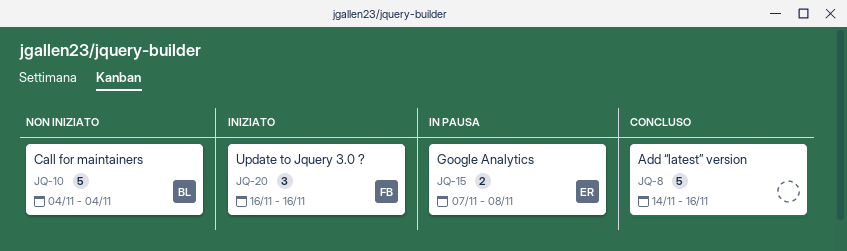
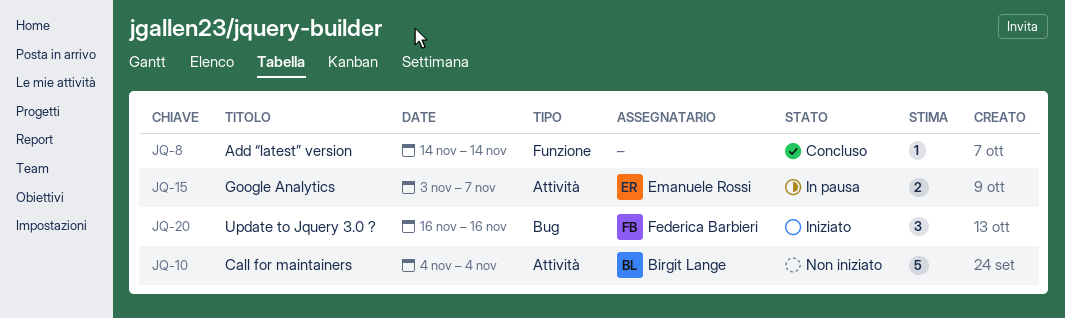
JQ-8, estimate: 5 -> 1
JQ-8, due: Nov 16 -> Nov 14
JQ-15, start: Nov 7 -> Nov 3
JQ-15, due: Nov 8 -> Nov 7

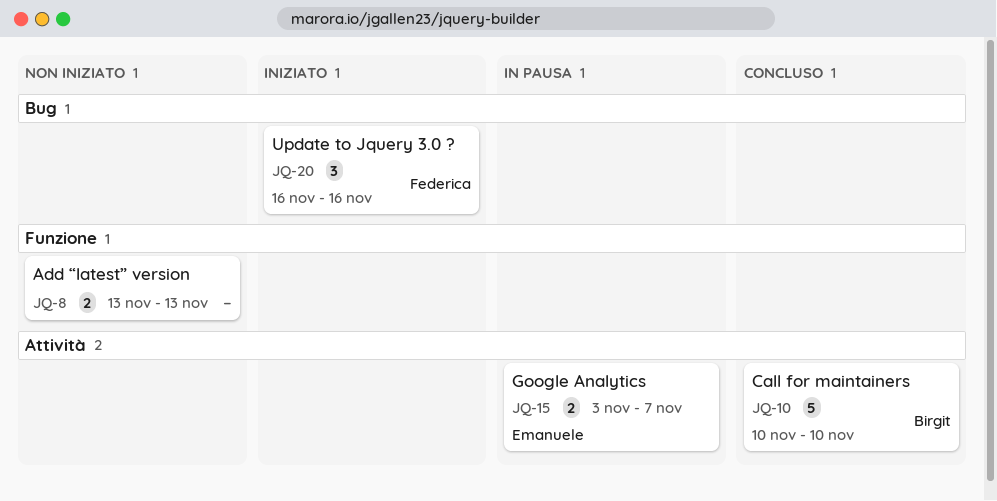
JQ-8, status: Concluso -> Non iniziato
JQ-8, estimate: 1 -> 2
JQ-8, start: Nov 14 -> Nov 13
JQ-8, due: Nov 14 -> Nov 13
JQ-10, status: Non iniziato -> Concluso
JQ-10, start: Nov 4 -> Nov 10
JQ-10, due: Nov 4 -> Nov 10

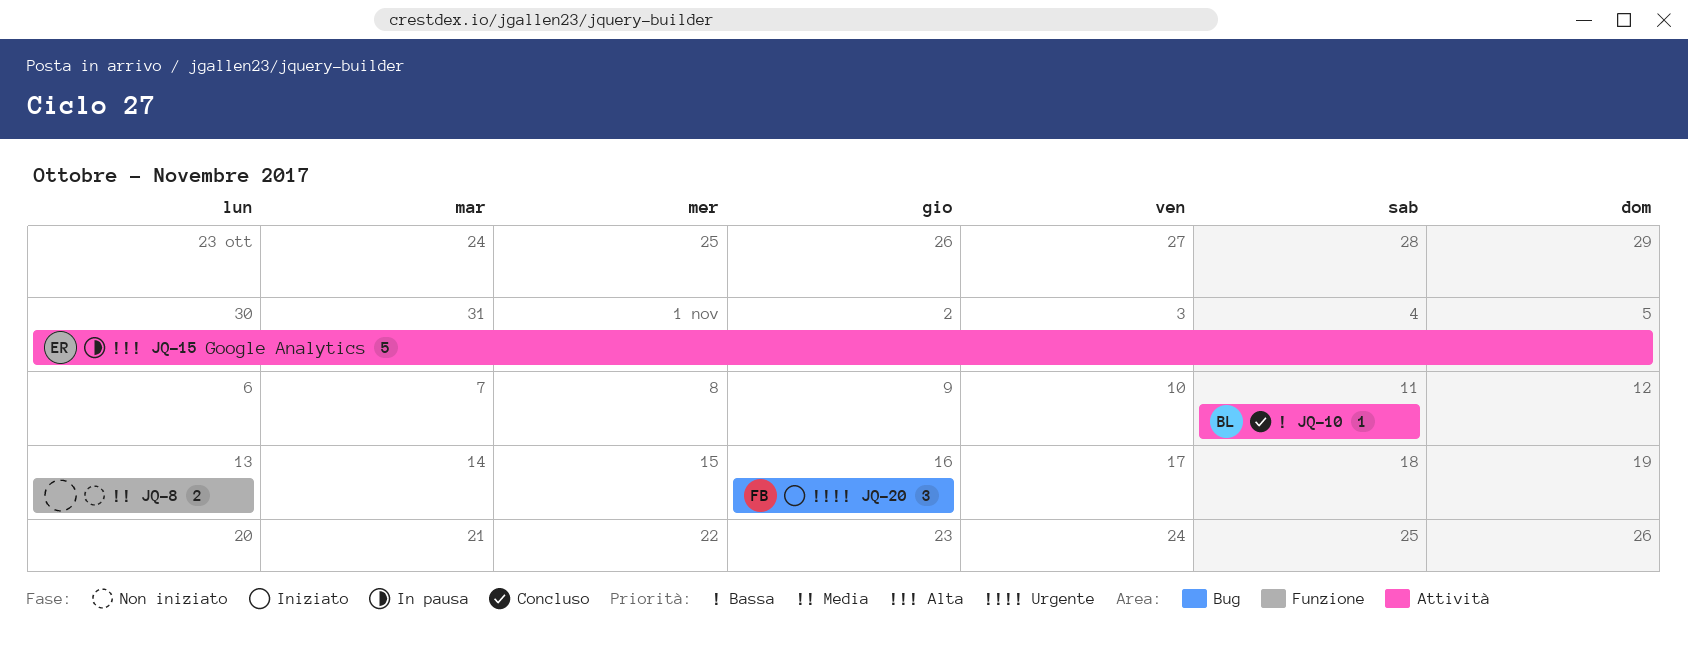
JQ-10, estimate: 5 -> 1
JQ-10, start: Nov 10 -> Nov 11
JQ-10, due: Nov 10 -> Nov 11
JQ-15, estimate: 2 -> 5
JQ-15, start: Nov 3 -> Oct 30
JQ-15, due: Nov 7 -> Nov 5

